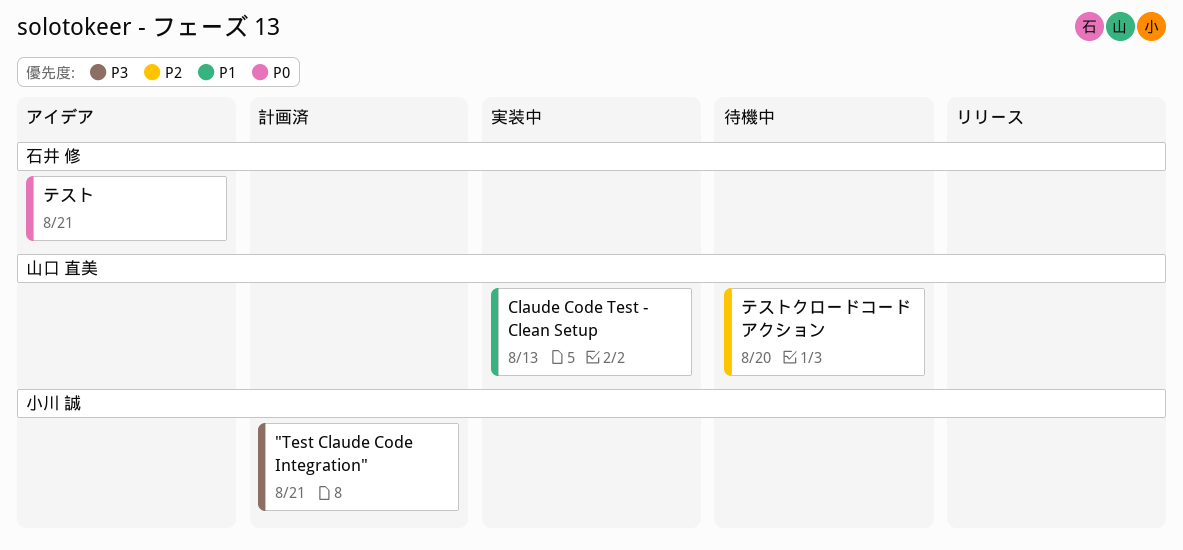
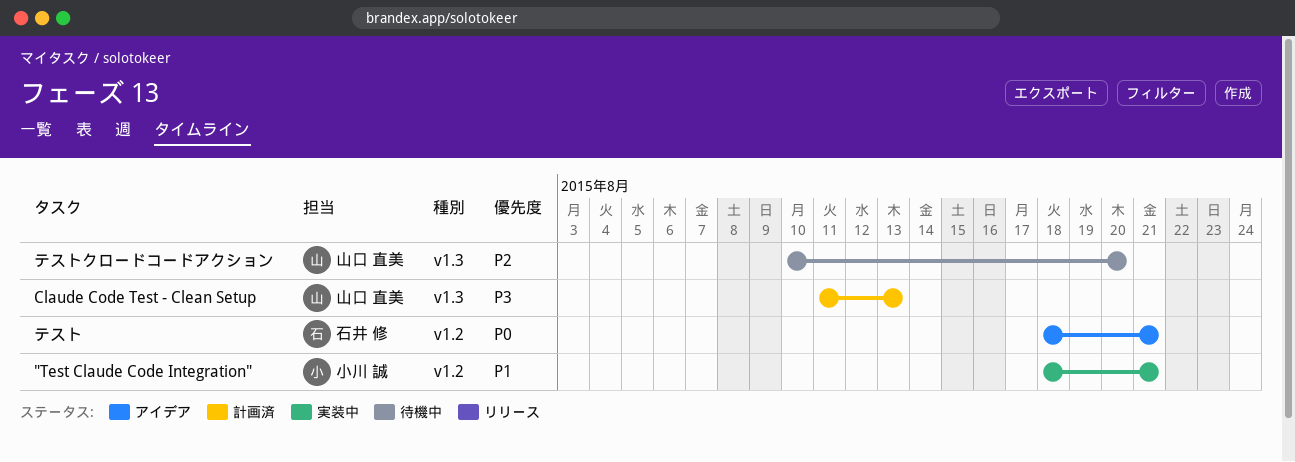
"Test Claude Code Integration", status: 計画済 -> 実装中
"Test Claude Code Integration", priority: P3 -> P1
Claude Code Test - Clean Setup, status: 実装中 -> 計画済
Claude Code Test - Clean Setup, priority: P1 -> P3

